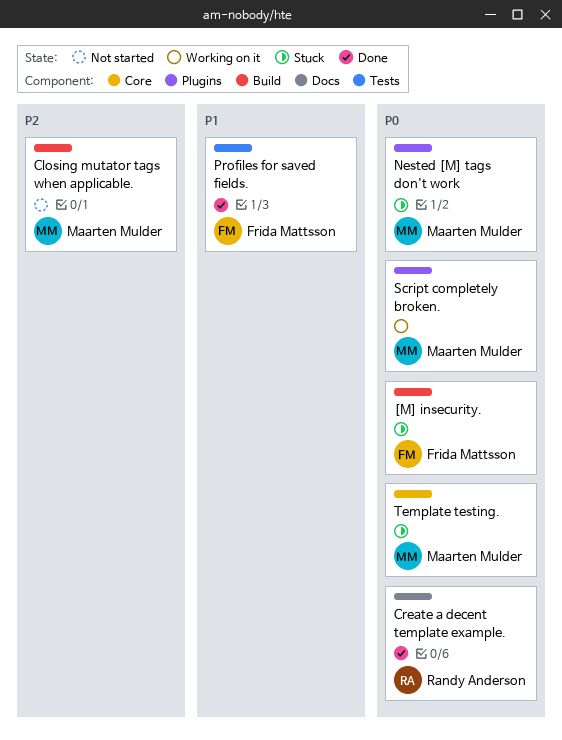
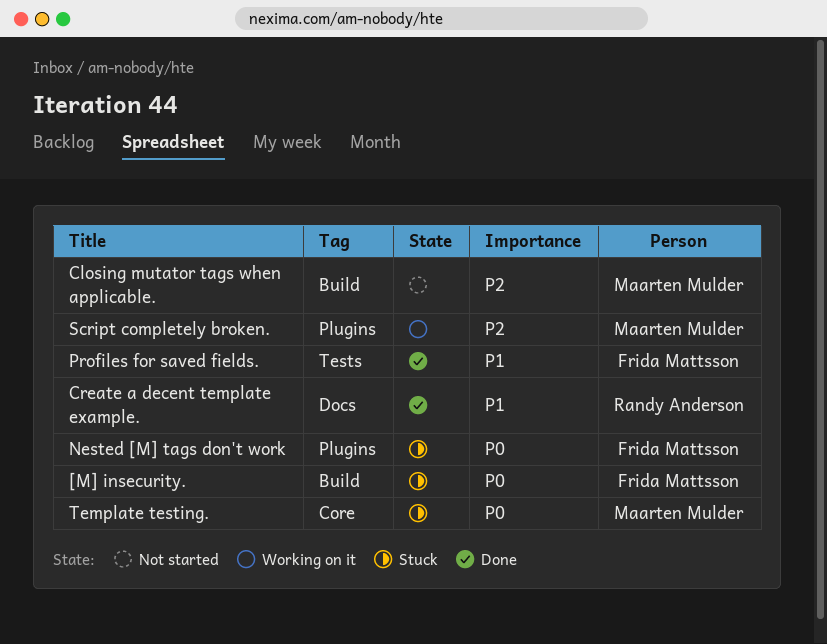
Create a decent template example., priority: P0 -> P1
Nested [M] tags don't work, owner: Maarten Mulder -> Frida Mattsson
Script completely broken., priority: P0 -> P2

